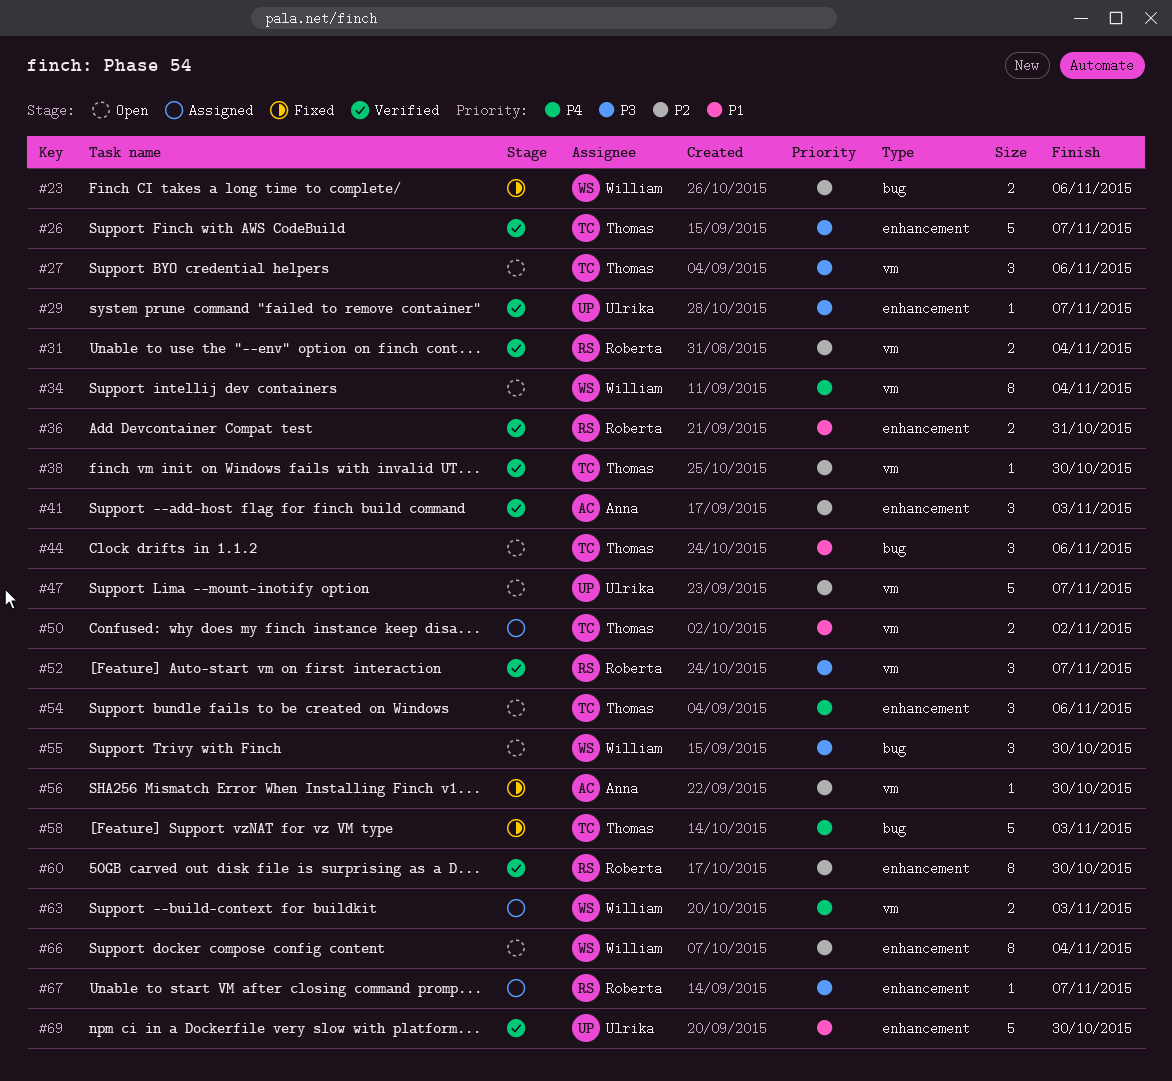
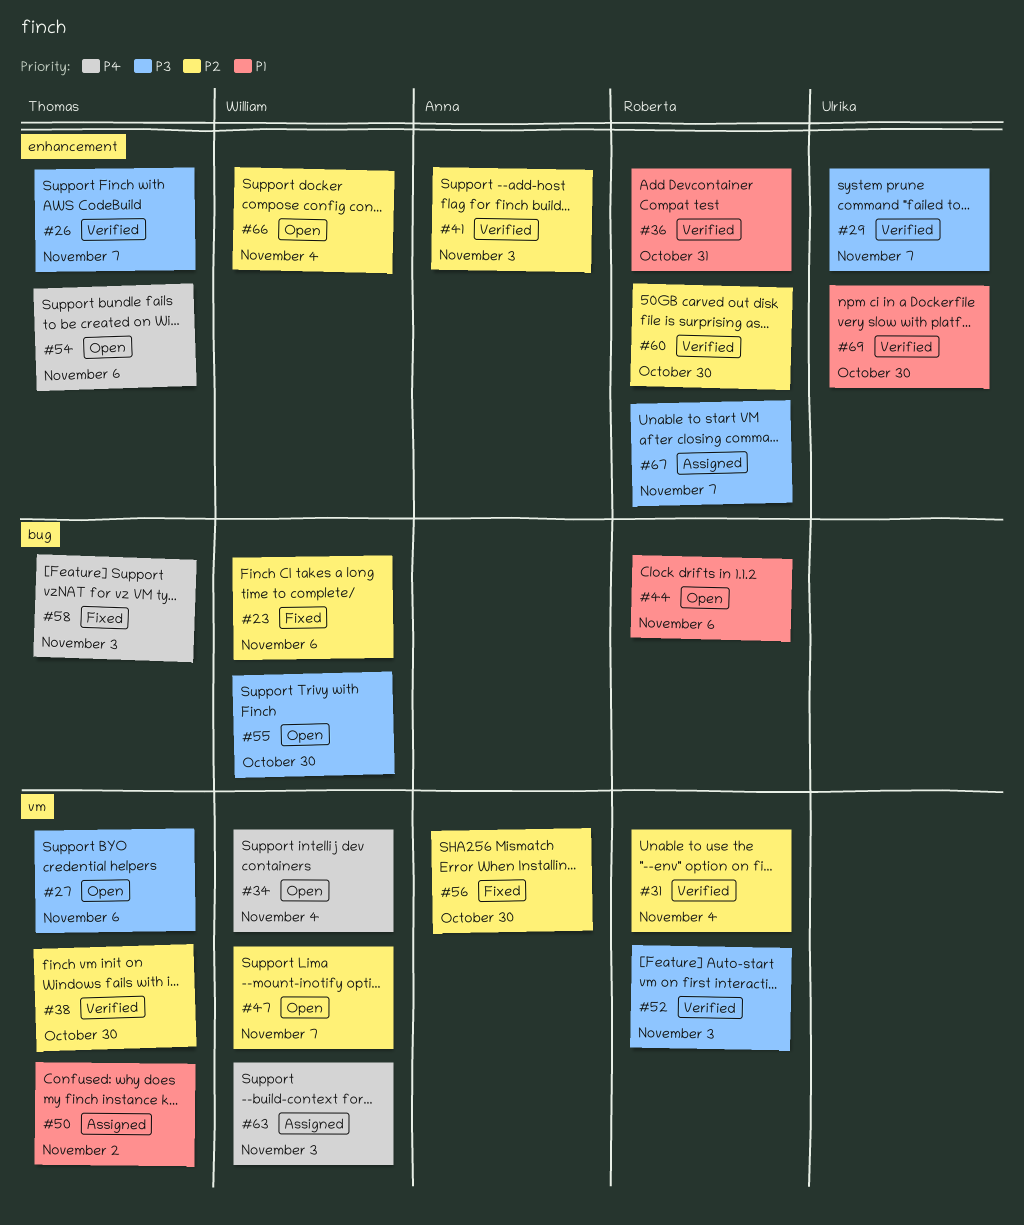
#44, owner: Thomas -> Roberta
#47, owner: Ulrika -> William
#52, due: Nov 7 -> Nov 3

